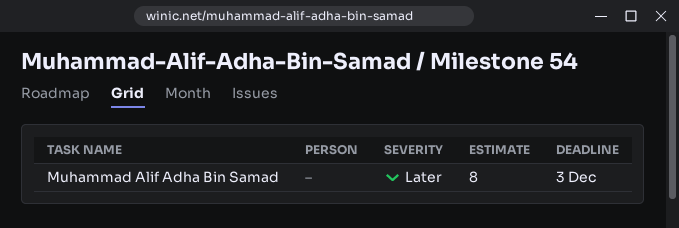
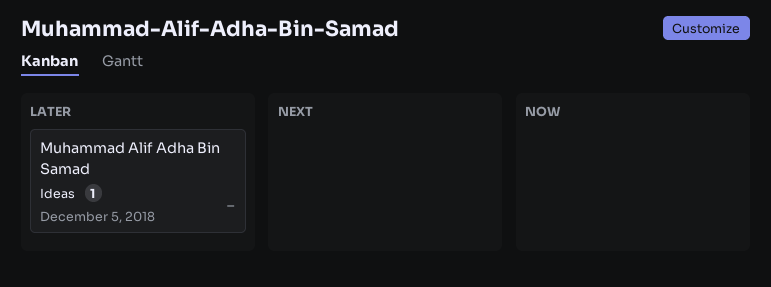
Muhammad Alif Adha Bin Samad, estimate: 8 -> 1
Muhammad Alif Adha Bin Samad, due: Dec 3 -> Dec 5

